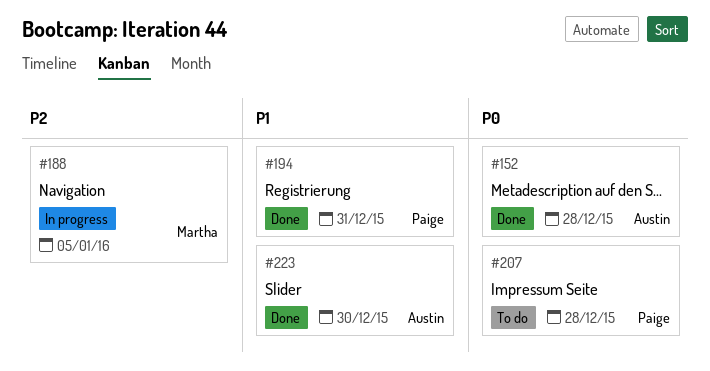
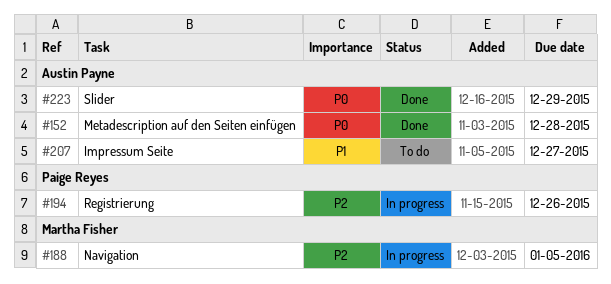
#194, status: Done -> In progress
#194, priority: P1 -> P2
#194, due: Dec 31 -> Dec 26
#207, owner: Paige Reyes -> Austin Payne
#207, priority: P0 -> P1
#207, due: Dec 28 -> Dec 27
#223, priority: P1 -> P0
#223, due: Dec 30 -> Dec 29

